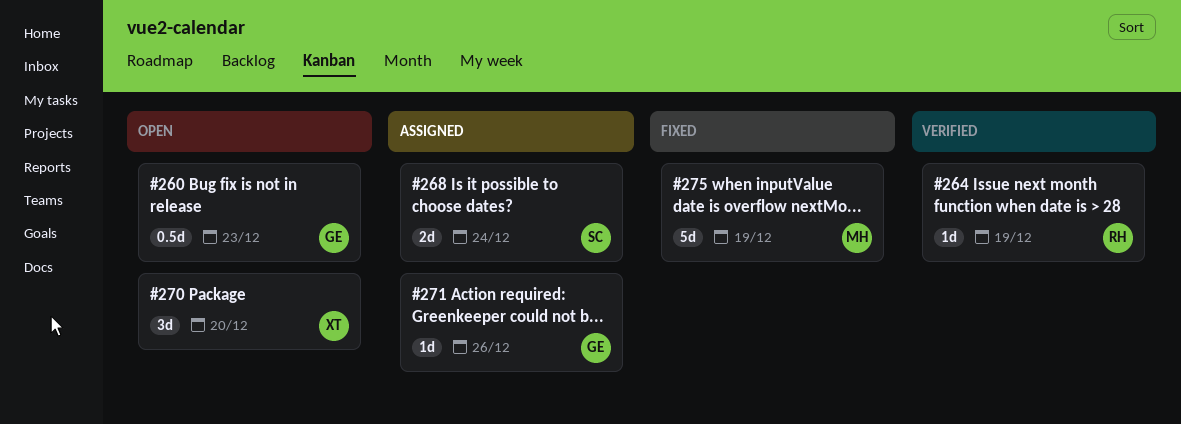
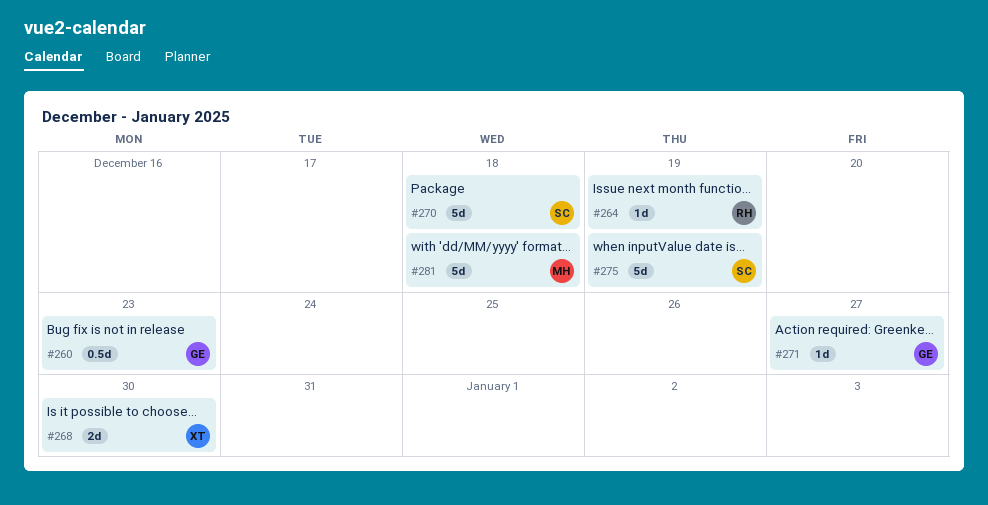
#268, owner: SC -> XT
#268, due: Dec 24 -> Dec 30
#270, owner: XT -> SC
#270, estimate: 3d -> 5d
#270, due: Dec 20 -> Dec 18
#271, due: Dec 26 -> Dec 27
#275, owner: MH -> SC
#281: none -> present

